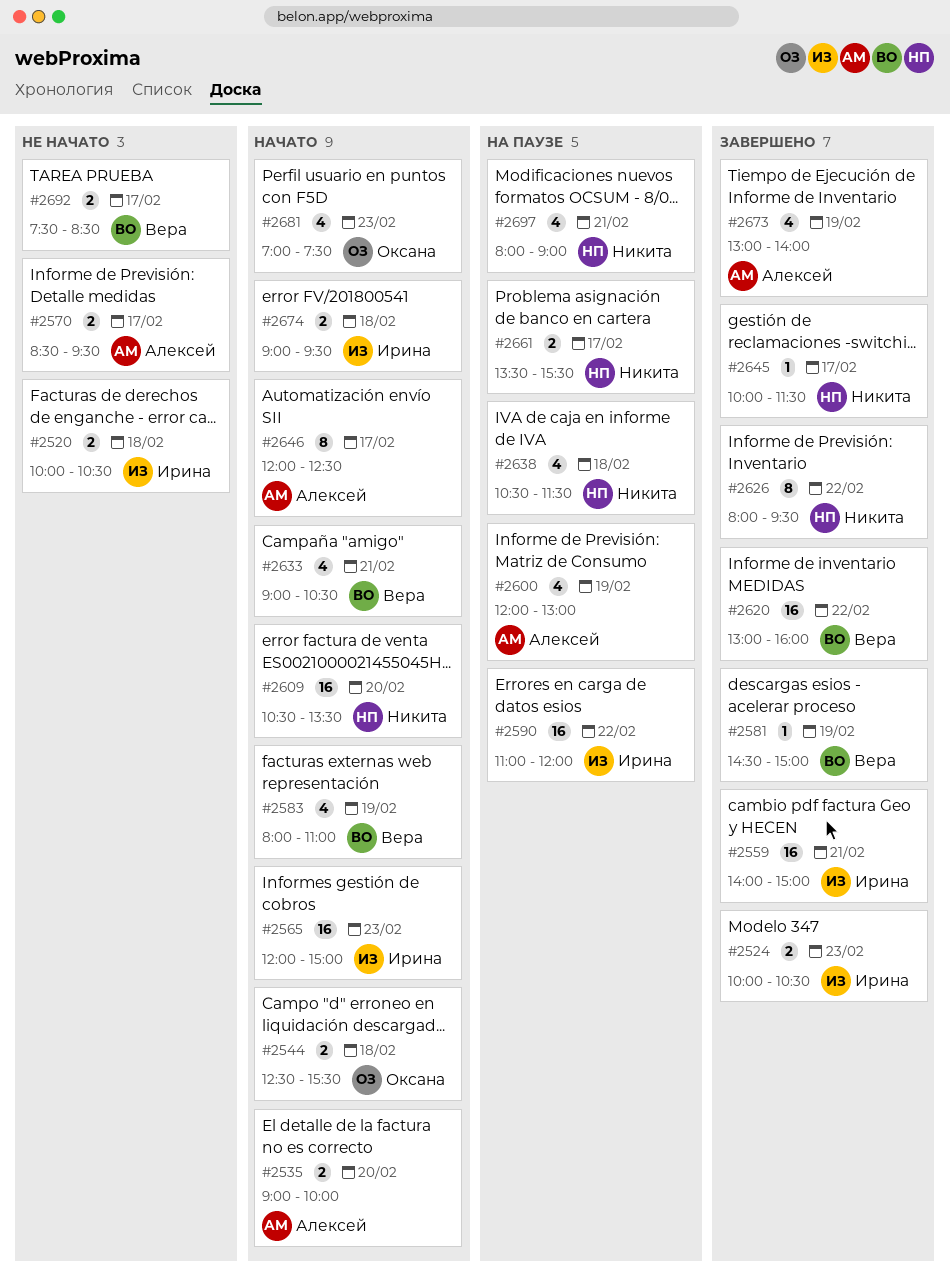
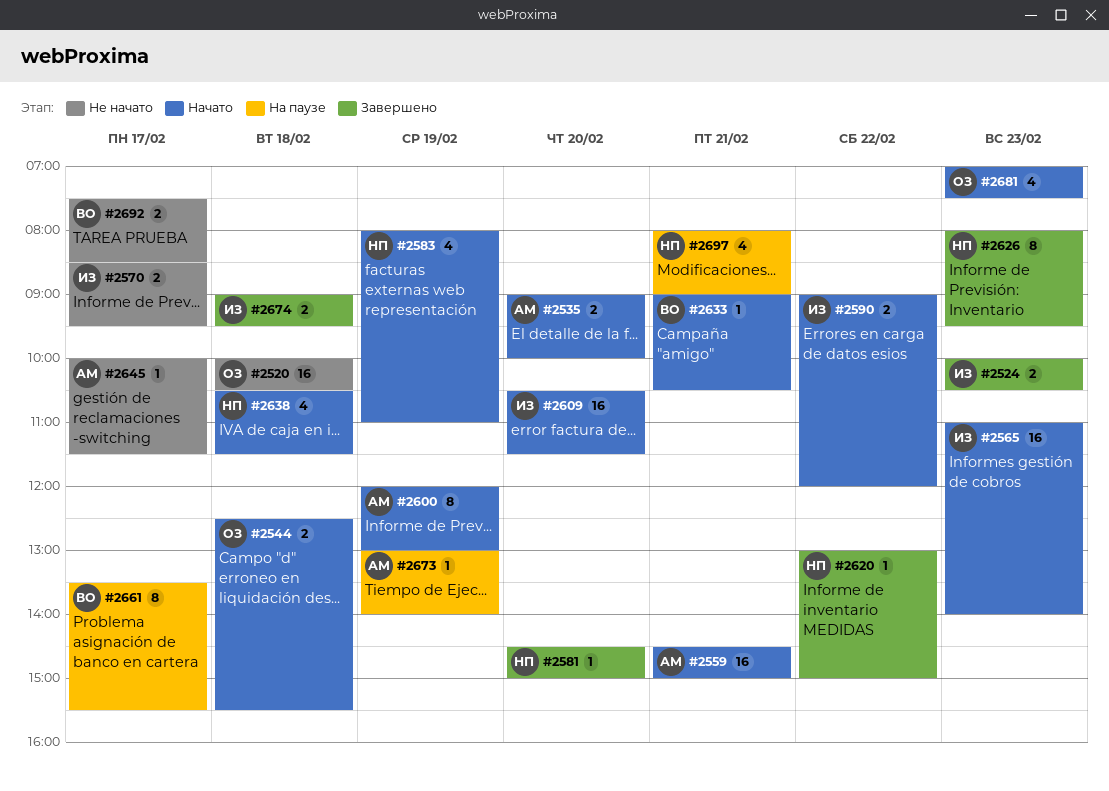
#2520, owner: Ирина -> Оксана
#2520, estimate: 2 -> 16
#2559, status: Завершено -> Начато
#2559, owner: Ирина -> Алексей
#2559, begins: 14:00 -> 14:30
#2565, begins: 12:00 -> 11:00
#2565, ends: 15:00 -> 14:00
#2570, owner: Алексей -> Ирина
#2581, owner: Вера -> Никита
#2581, day: Feb 19 -> Feb 20
#2583, owner: Вера -> Никита
#2590, status: На паузе -> Начато
#2590, estimate: 16 -> 2
#2590, begins: 11:00 -> 09:00
#2600, status: На паузе -> Начато
#2600, estimate: 4 -> 8
#2609, owner: Никита -> Ирина
#2609, ends: 13:30 -> 11:30
#2620, owner: Вера -> Никита
#2620, estimate: 16 -> 1
#2620, ends: 16:00 -> 15:00
#2626, day: Feb 22 -> Feb 23
#2633, estimate: 4 -> 1
#2638, status: На паузе -> Начато
#2645, status: Завершено -> Не начато
#2645, owner: Никита -> Алексей
#2646: present -> none
#2661, owner: Никита -> Вера
#2661, estimate: 2 -> 8
#2673, status: Завершено -> На паузе
#2673, estimate: 4 -> 1
#2674, status: Начато -> Завершено

